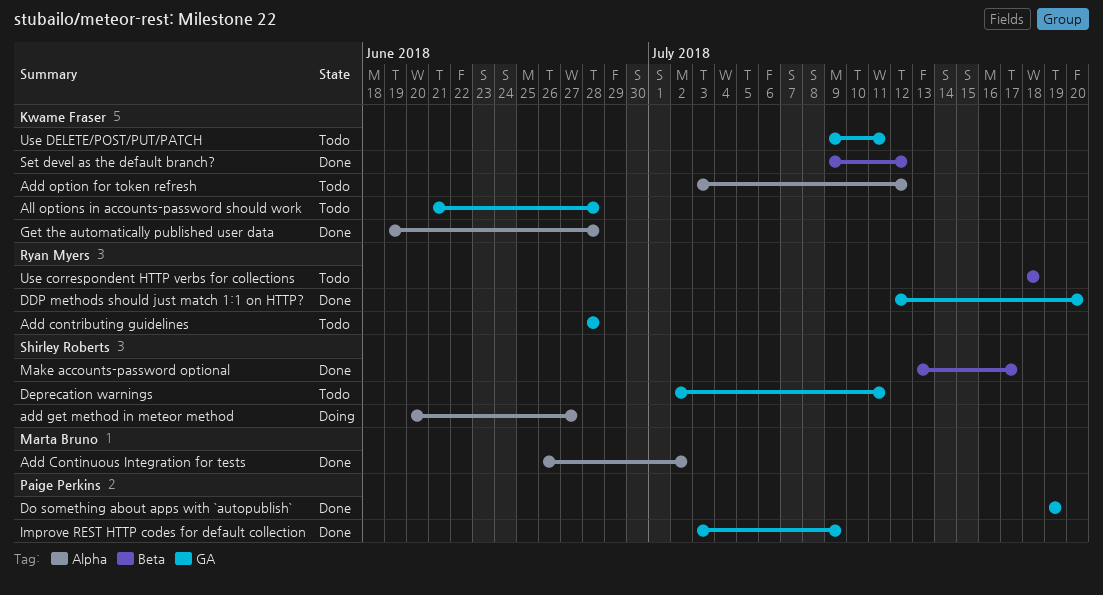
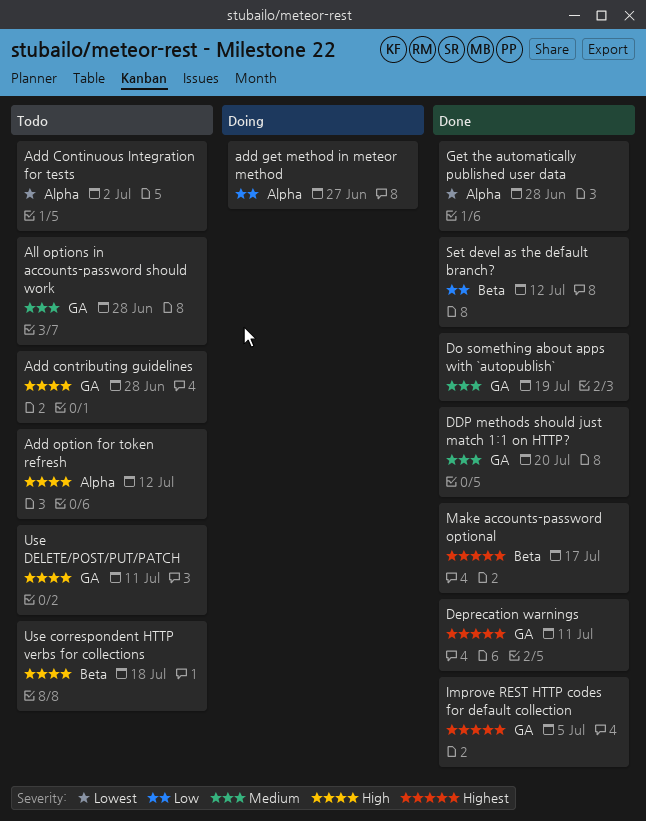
Add Continuous Integration for tests, status: Done -> Todo
Deprecation warnings, status: Todo -> Done
Improve REST HTTP codes for default collection, due: Jul 9 -> Jul 5

